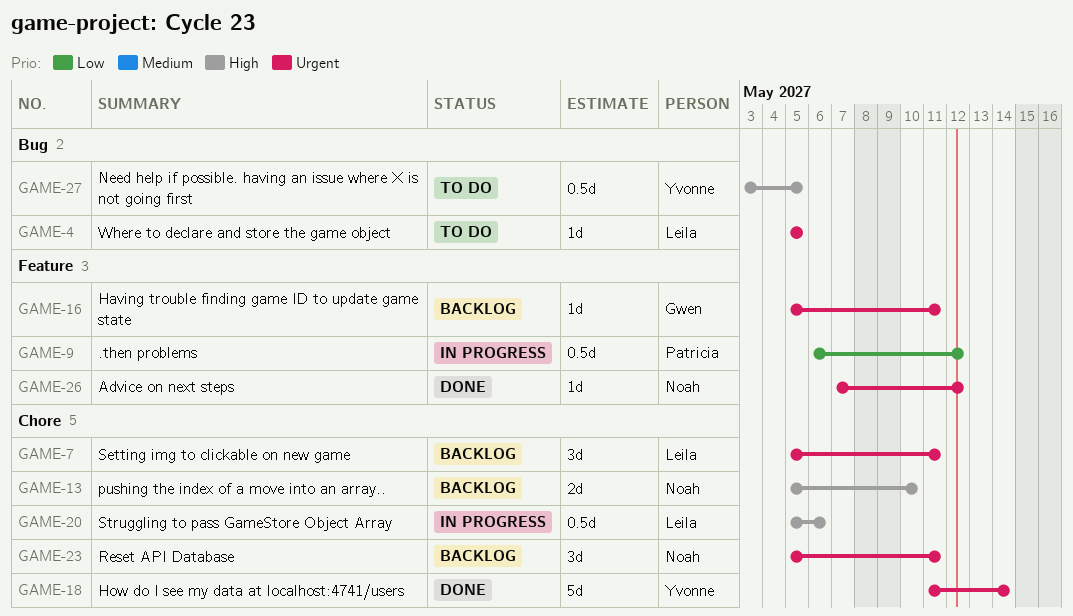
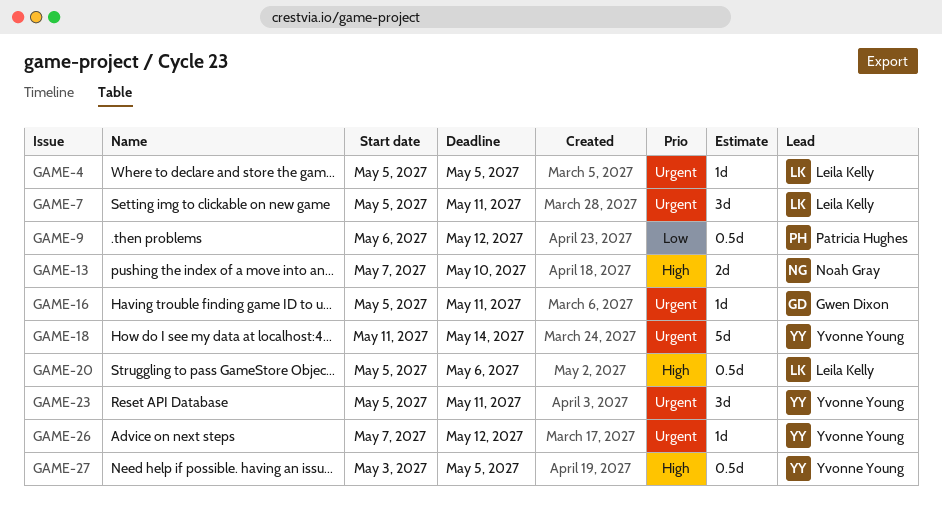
GAME-13, start: May 5 -> May 7
GAME-23, owner: Noah Gray -> Yvonne Young
GAME-26, owner: Noah Gray -> Yvonne Young

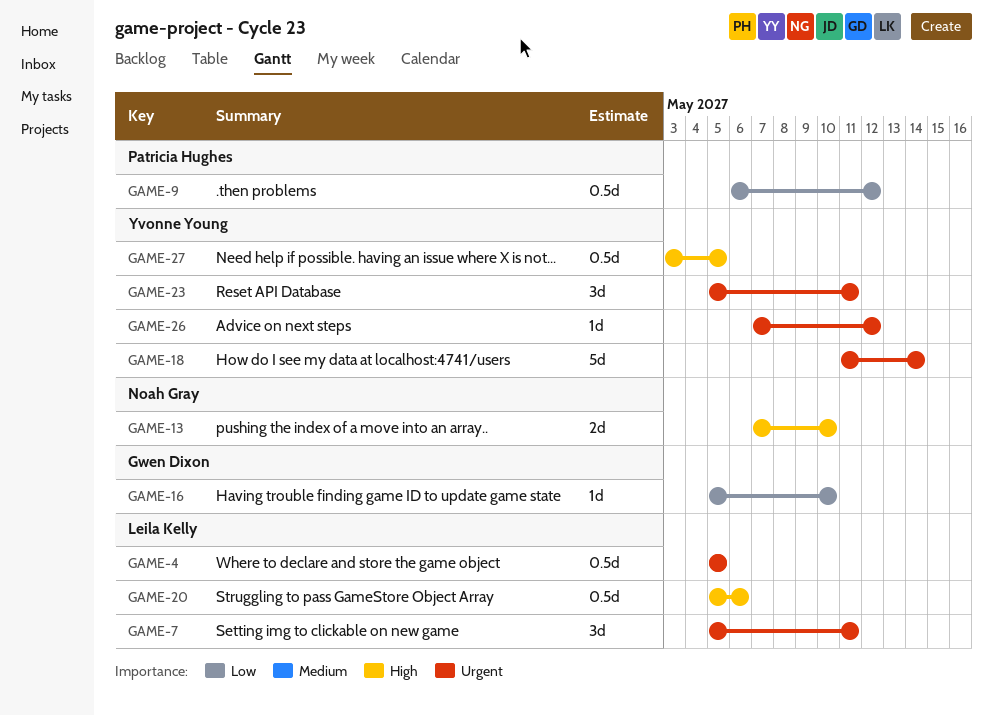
GAME-4, estimate: 1d -> 0.5d
GAME-16, priority: Urgent -> Low
GAME-16, due: May 11 -> May 10

